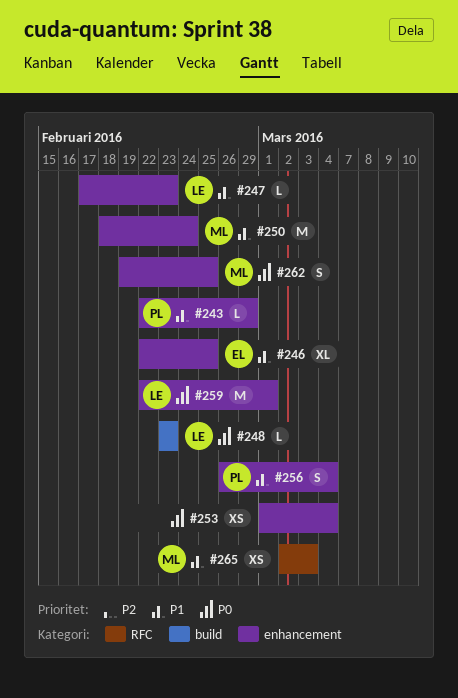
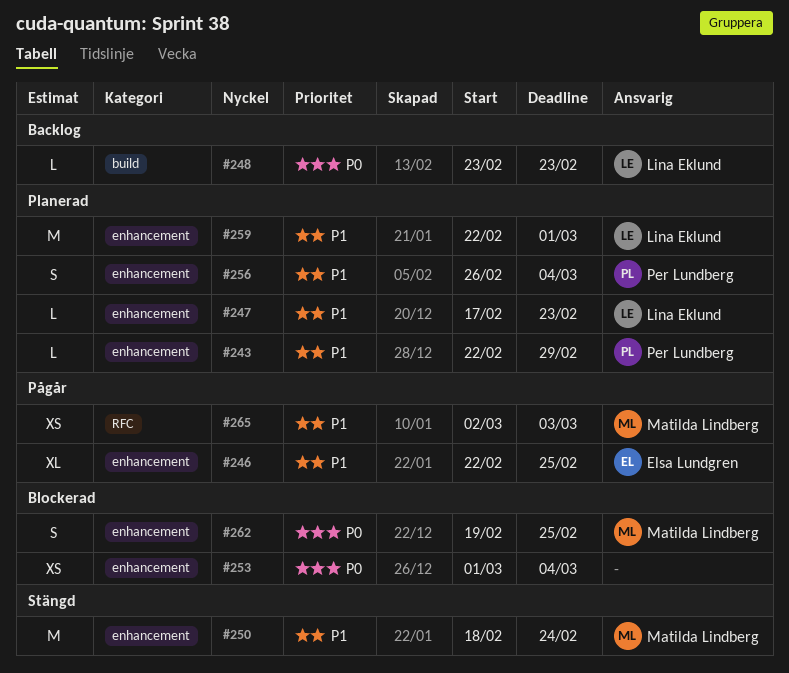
#259, priority: P0 -> P1

